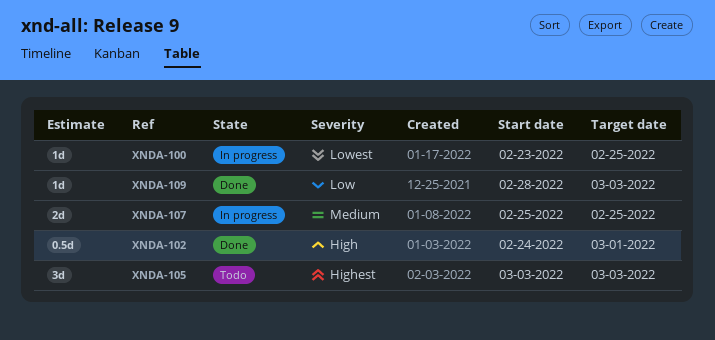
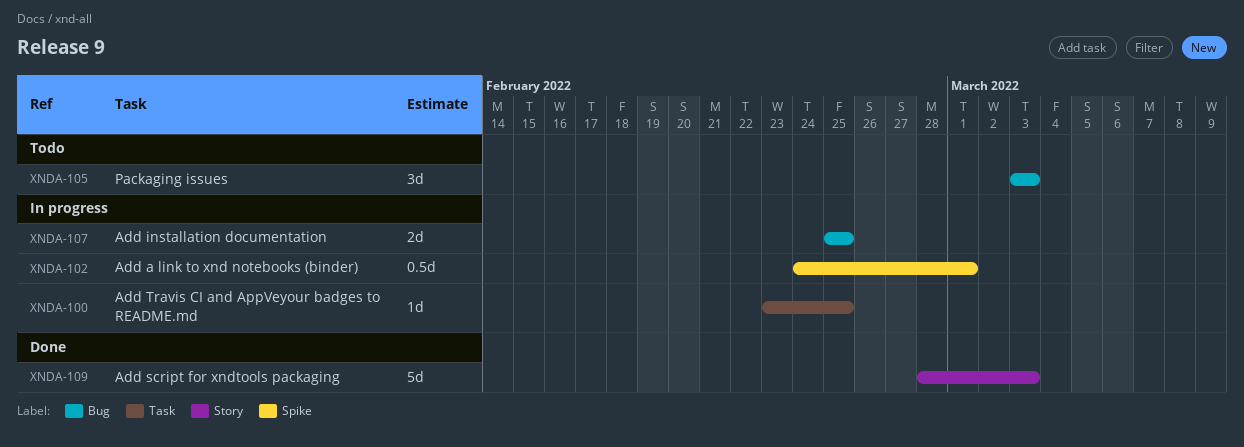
XNDA-102, status: Done -> In progress
XNDA-109, estimate: 1d -> 5d

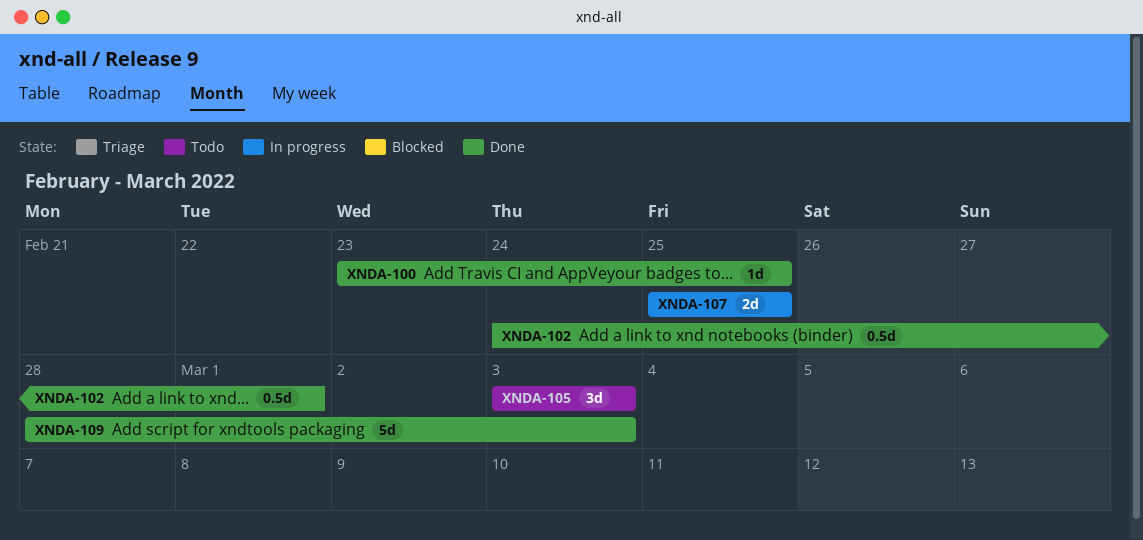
XNDA-100, status: In progress -> Done
XNDA-102, status: In progress -> Done

